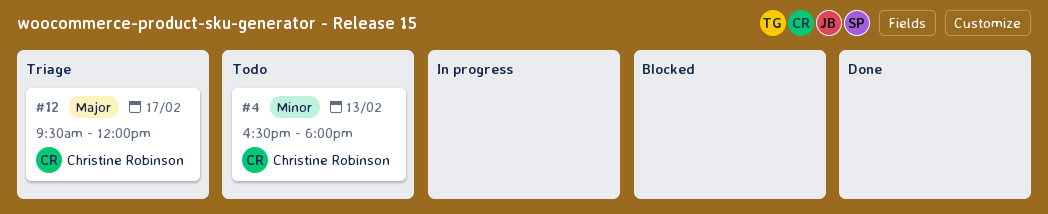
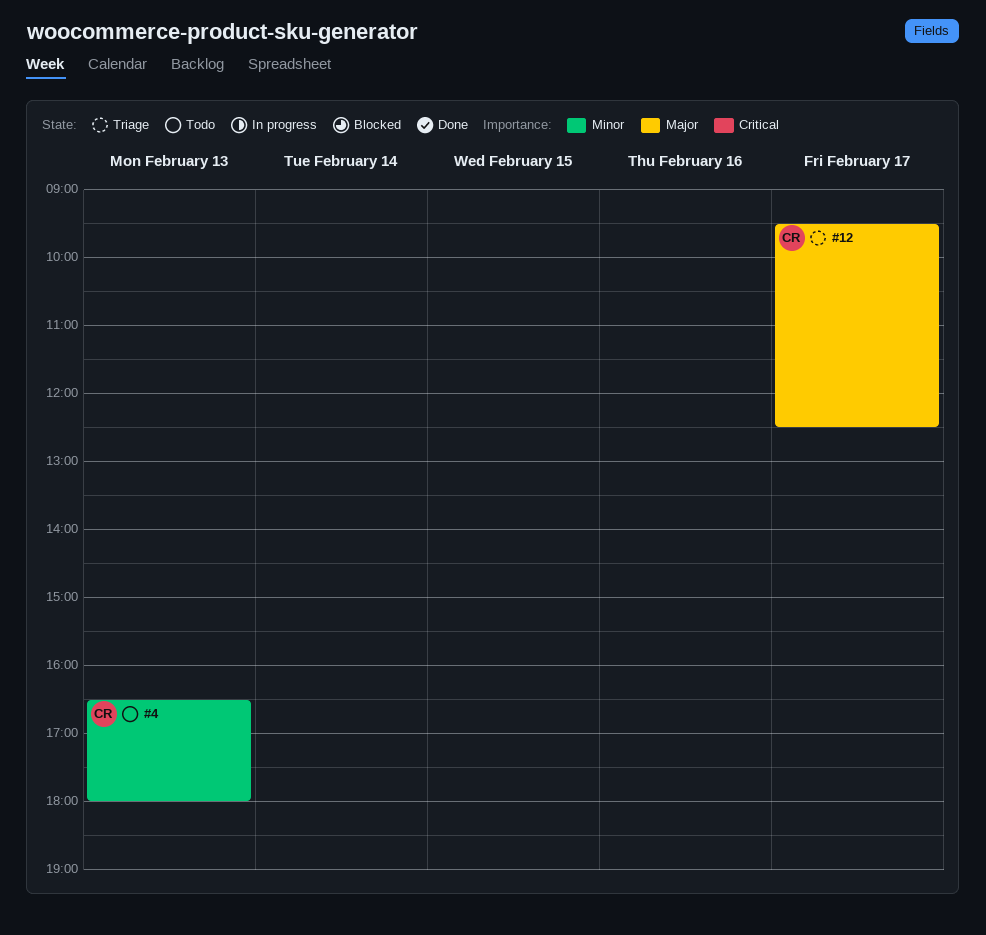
#12, ends: 12:00 -> 12:30

